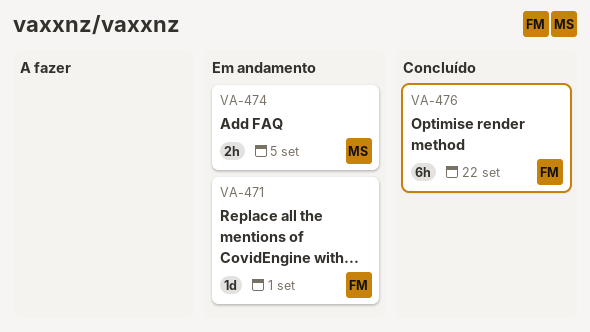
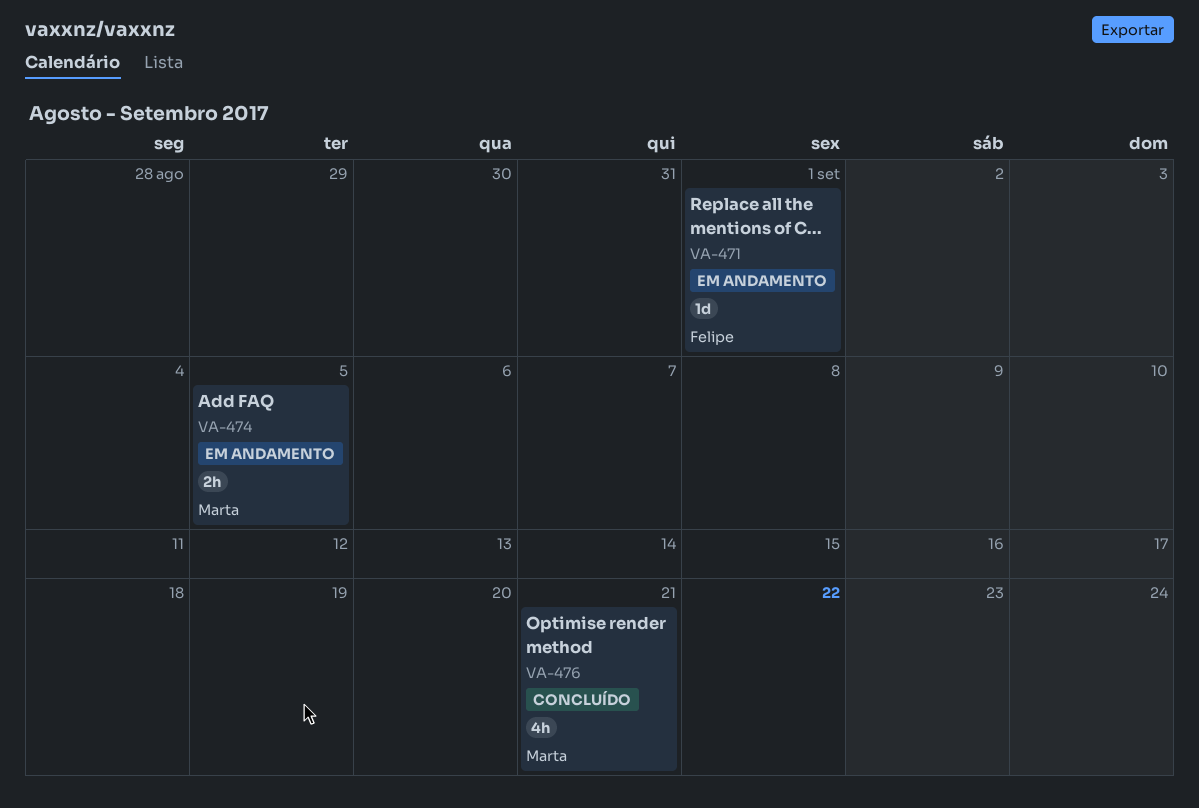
VA-476, owner: Felipe -> Marta
VA-476, estimate: 6h -> 4h
VA-476, due: Sep 22 -> Sep 21

